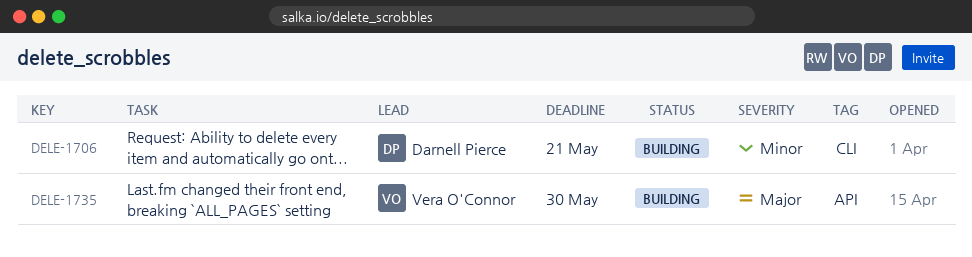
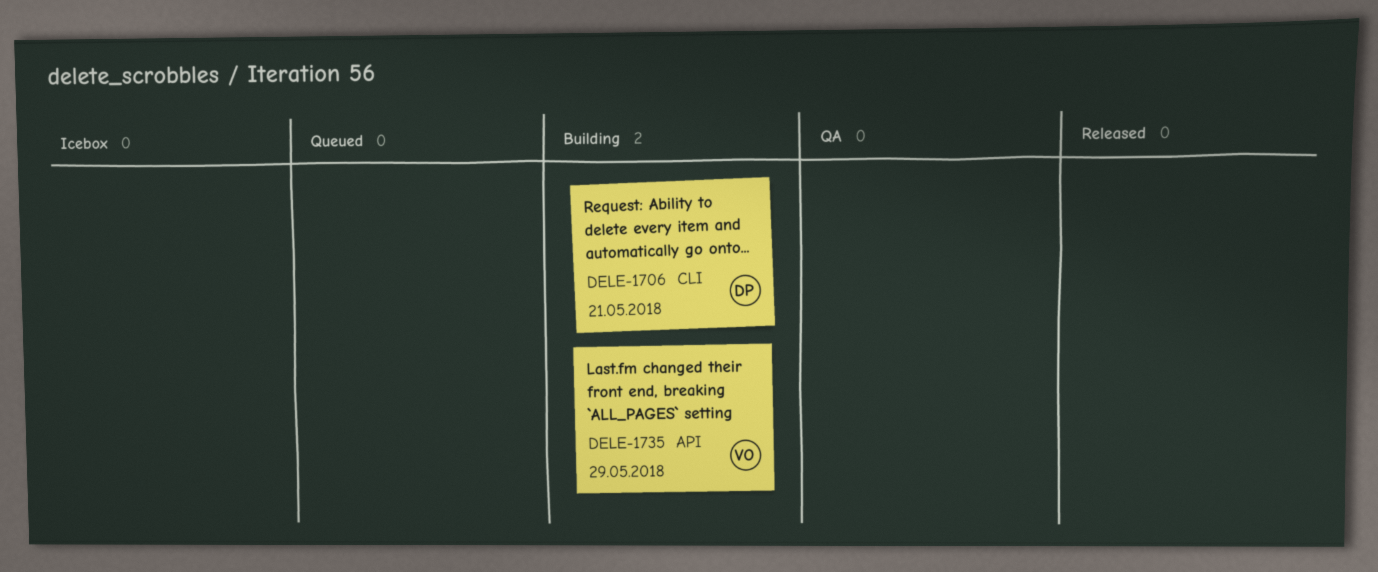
DELE-1735, due: May 30 -> May 29

